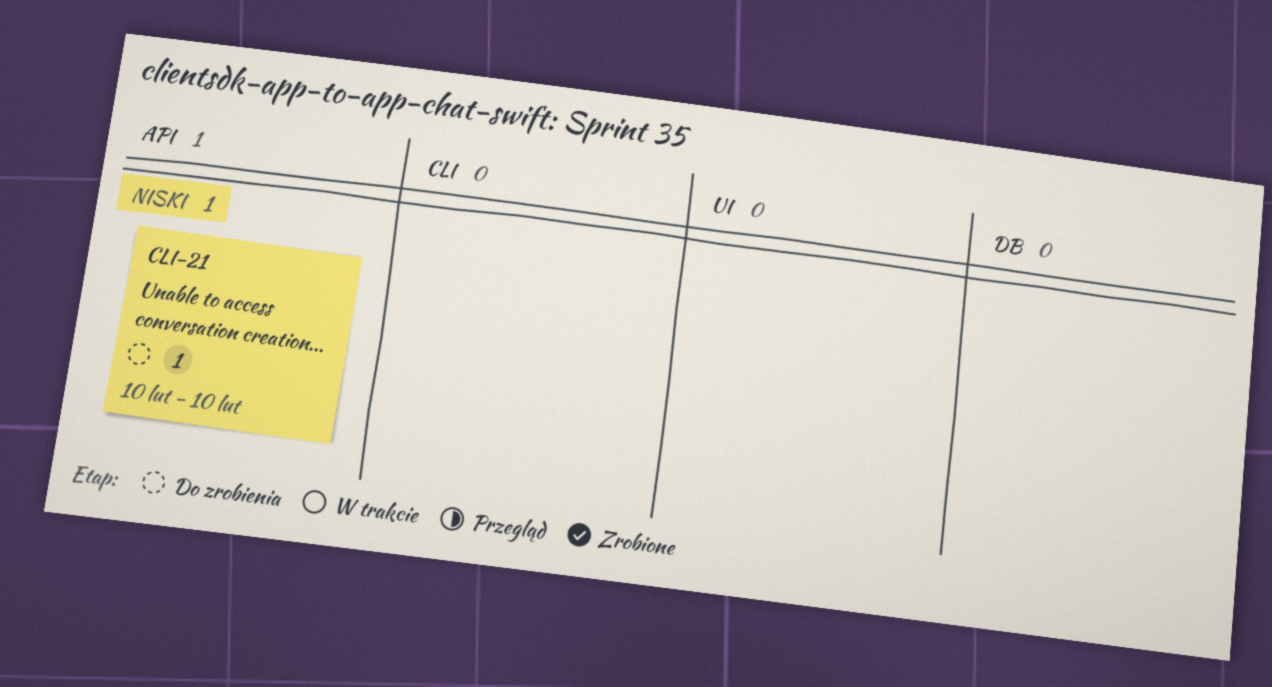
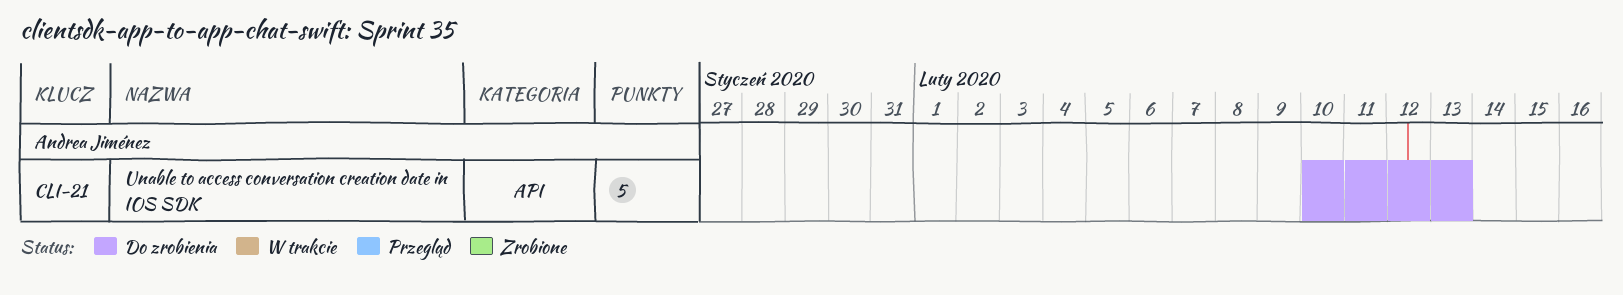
CLI-21, estimate: 1 -> 5
CLI-21, due: Feb 10 -> Feb 13

